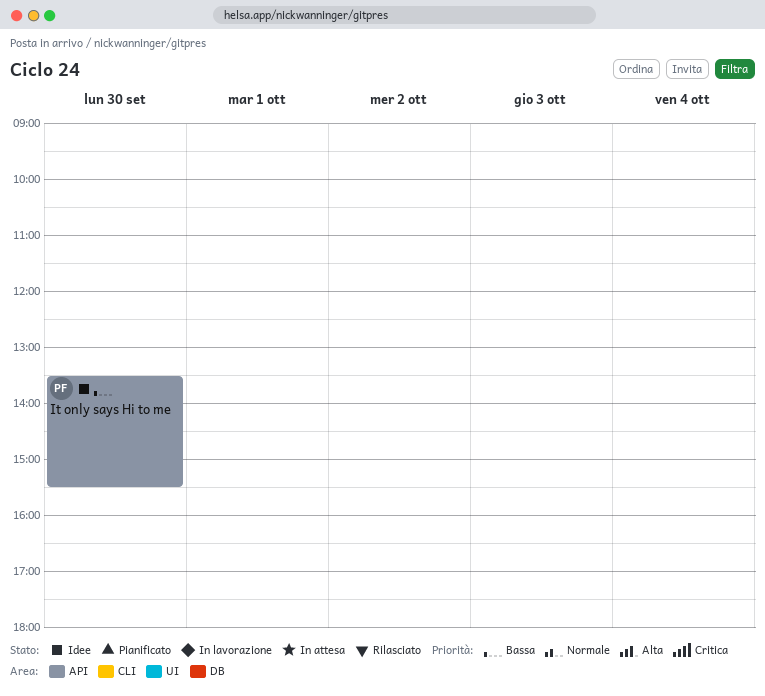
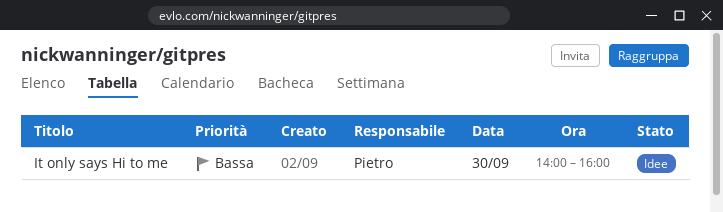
It only says Hi to me, begins: 13:30 -> 14:00
It only says Hi to me, ends: 15:30 -> 16:00

